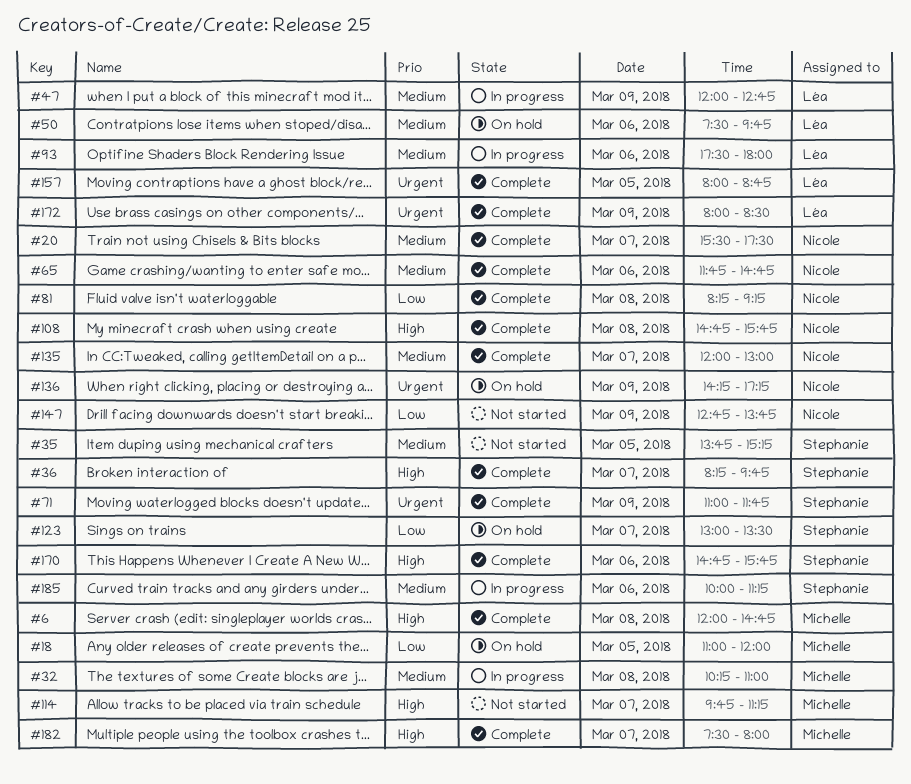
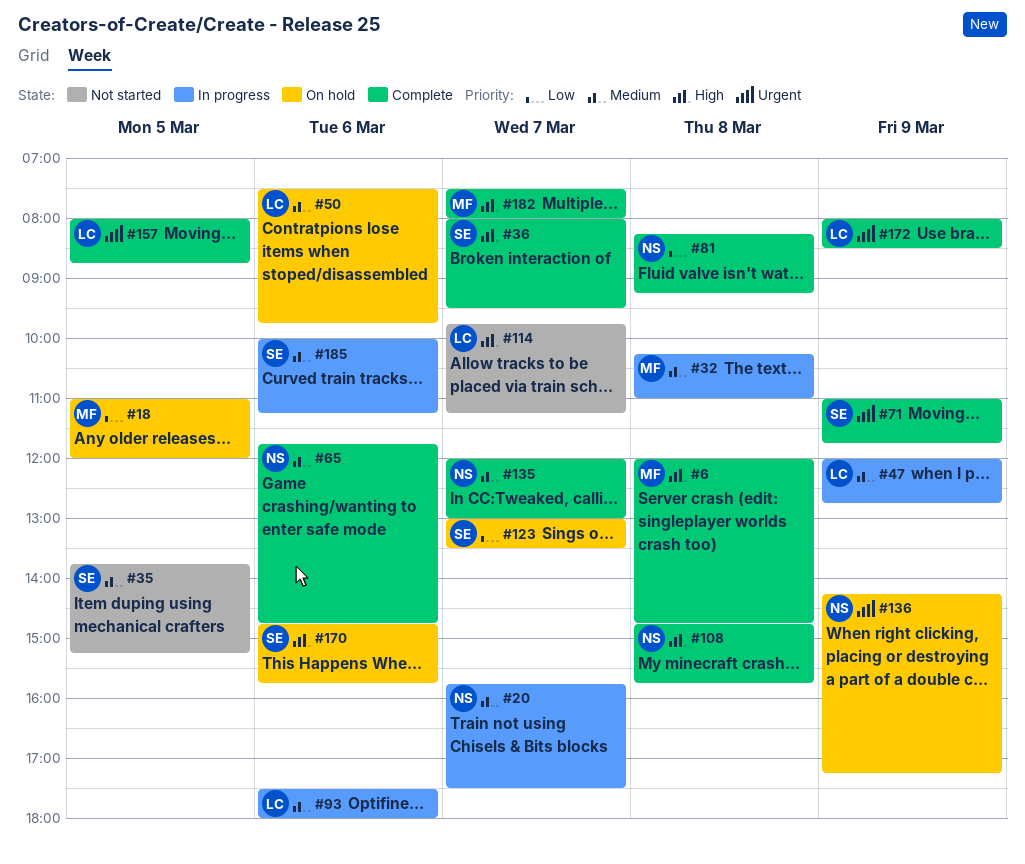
#20, status: Complete -> In progress
#20, begins: 15:30 -> 15:45
#36, begins: 08:15 -> 08:00
#36, ends: 09:45 -> 09:30
#114, owner: Michelle -> Léa
#147: present -> none
#170, status: Complete -> On hold

